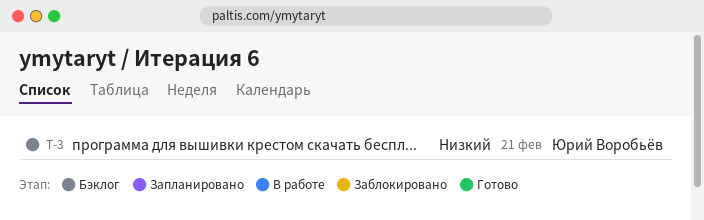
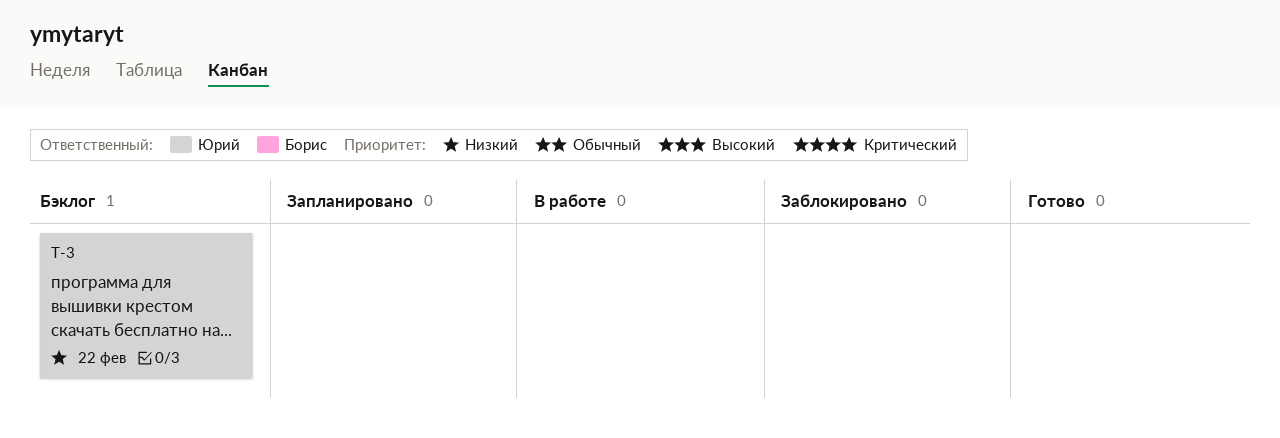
T-3, due: Feb 21 -> Feb 22

